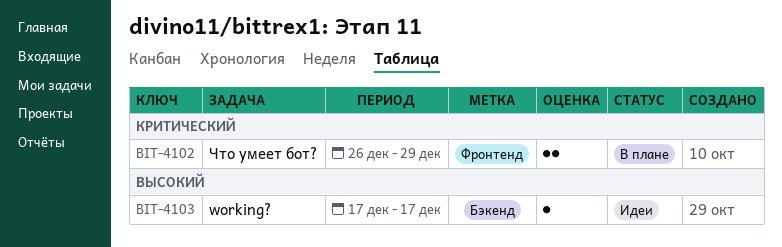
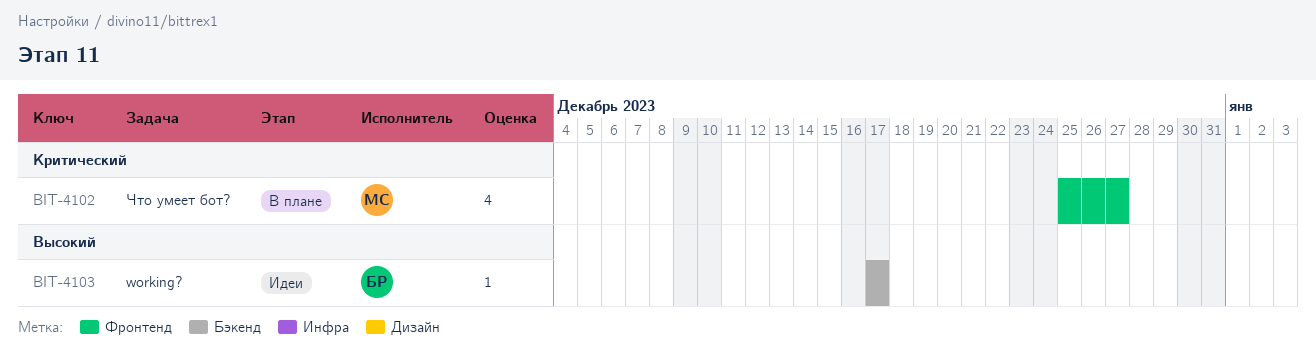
BIT-4102, estimate: 2 -> 4
BIT-4102, start: Dec 26 -> Dec 25
BIT-4102, due: Dec 29 -> Dec 27

